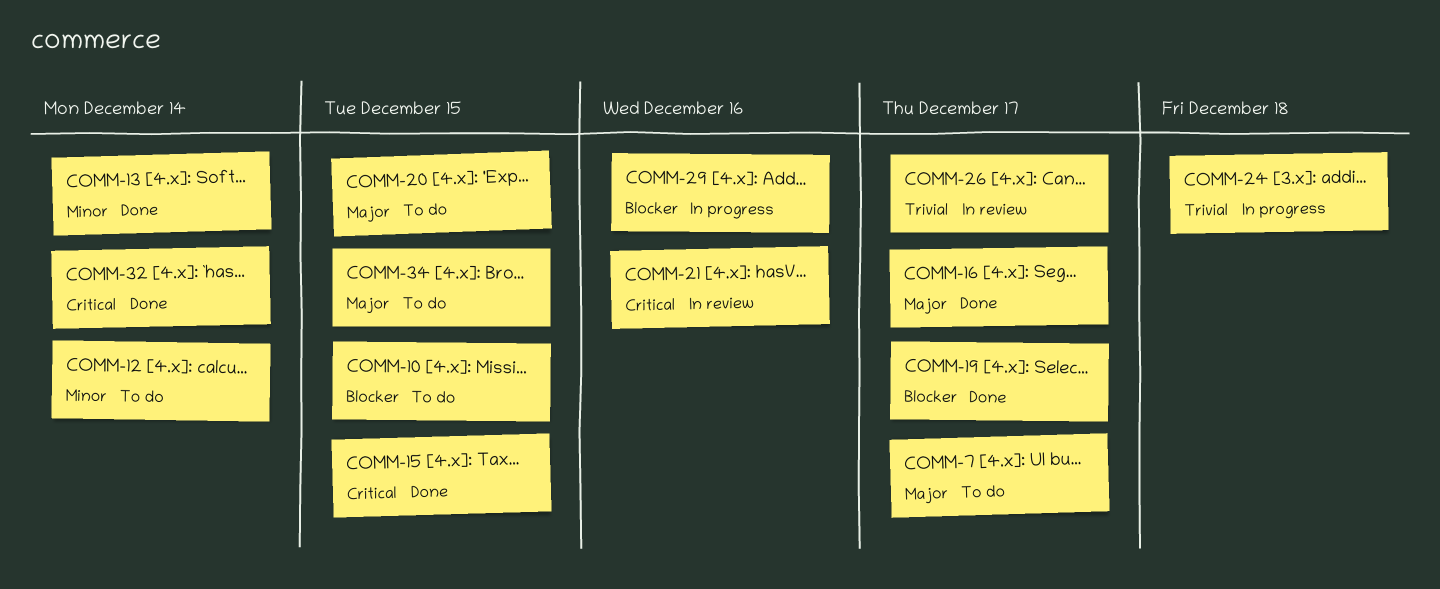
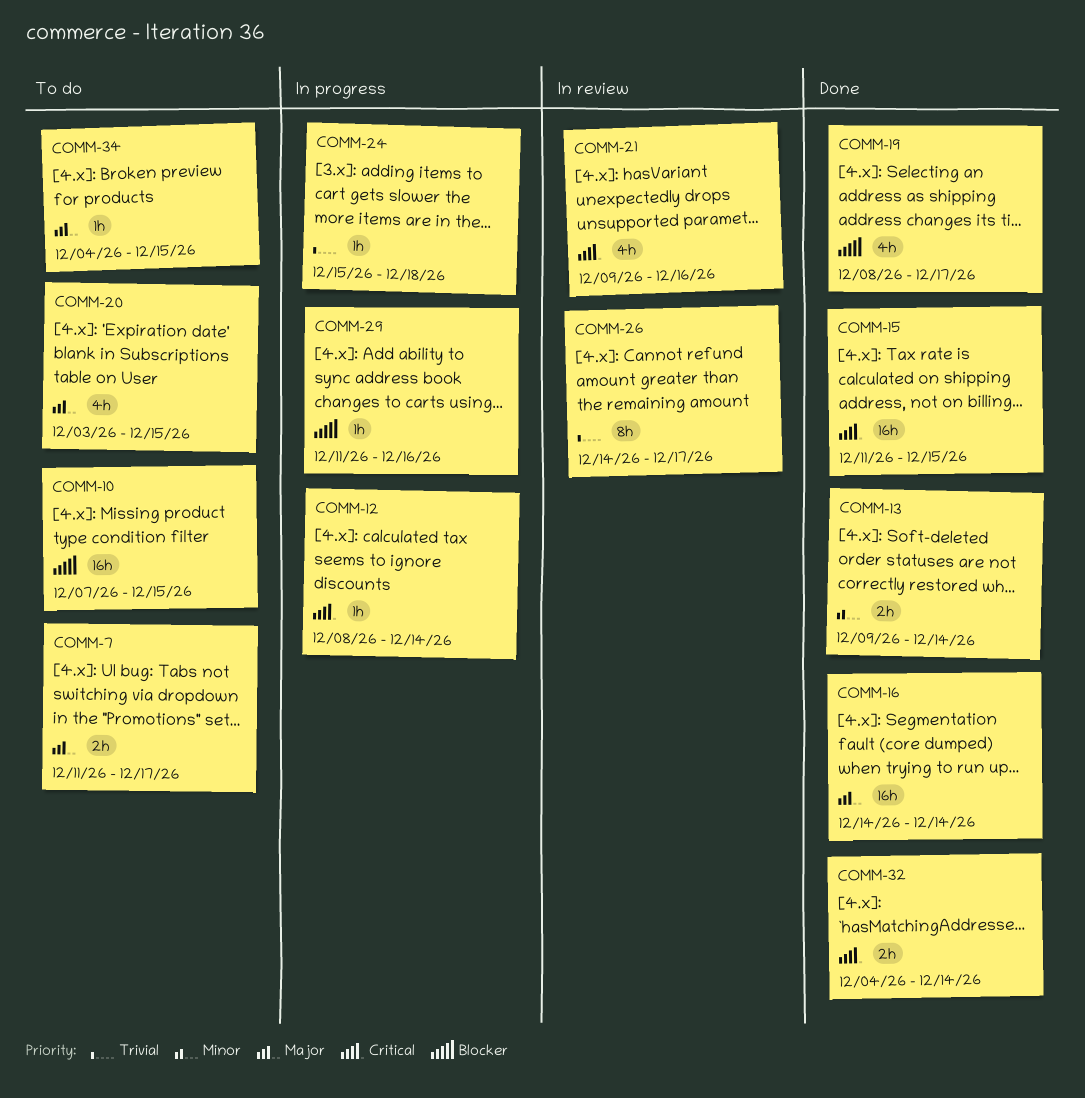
COMM-12, status: To do -> In progress
COMM-12, priority: Minor -> Critical
COMM-16, due: Dec 17 -> Dec 14

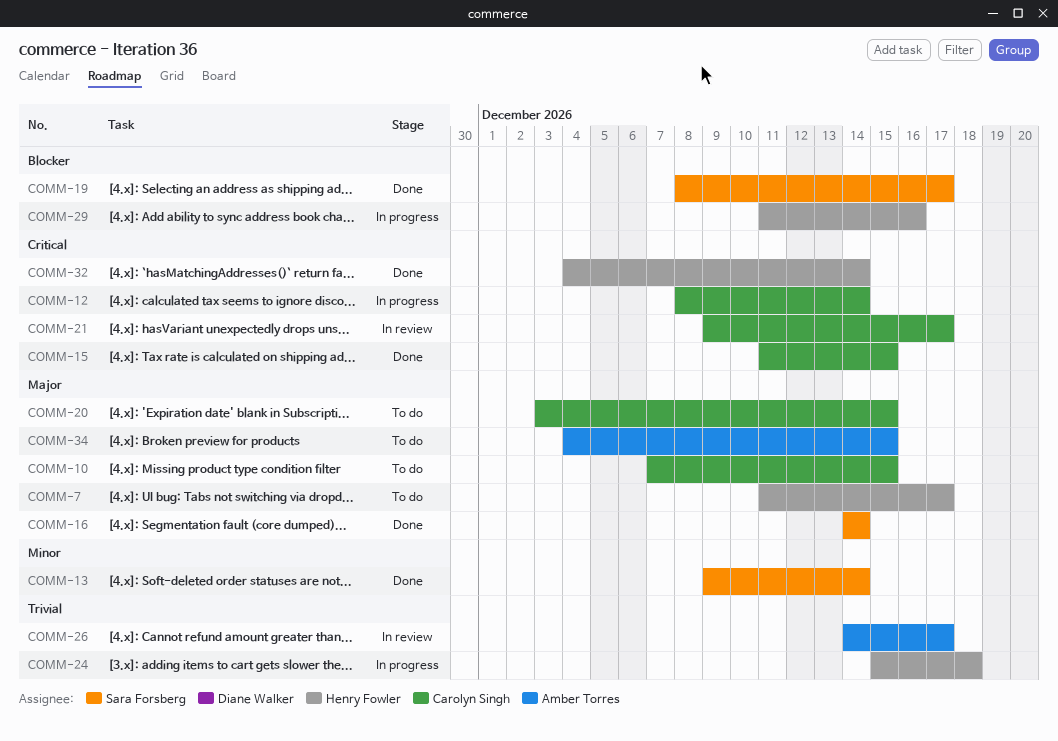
COMM-10, priority: Blocker -> Major
COMM-21, due: Dec 16 -> Dec 17

